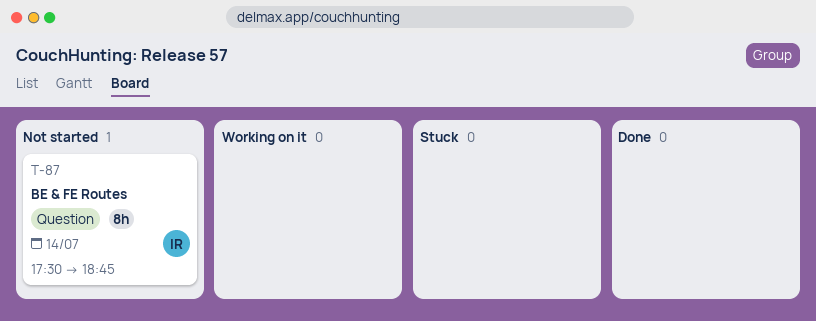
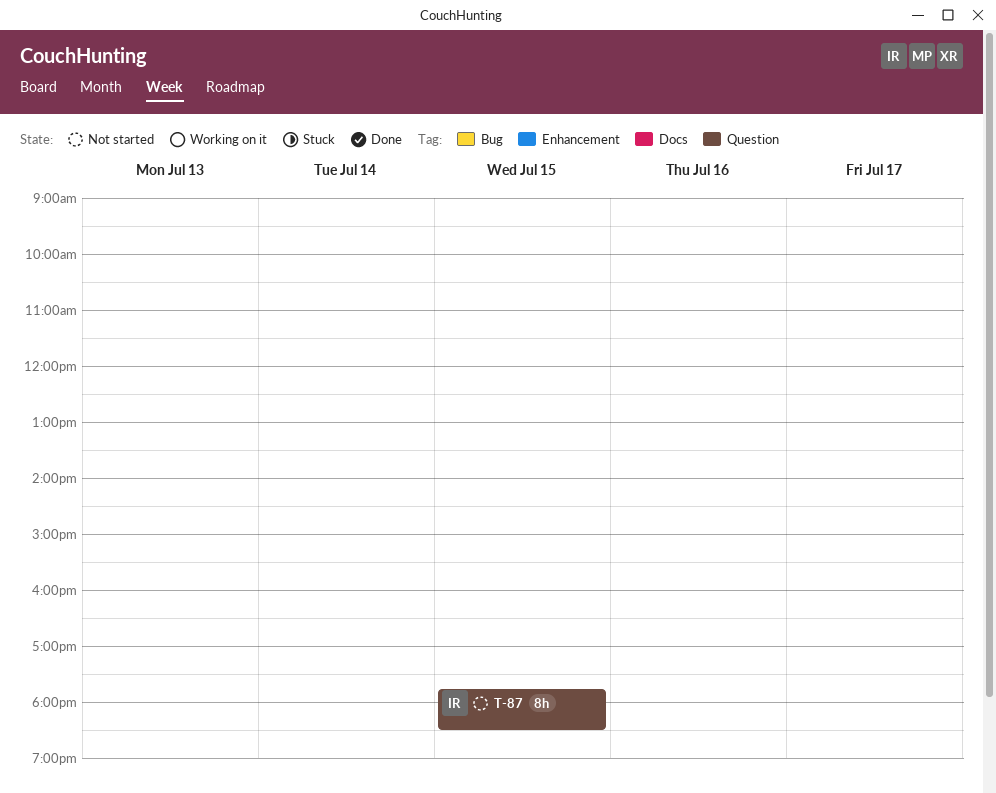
T-87, day: Jul 14 -> Jul 15
T-87, begins: 17:30 -> 17:45
T-87, ends: 18:45 -> 18:30

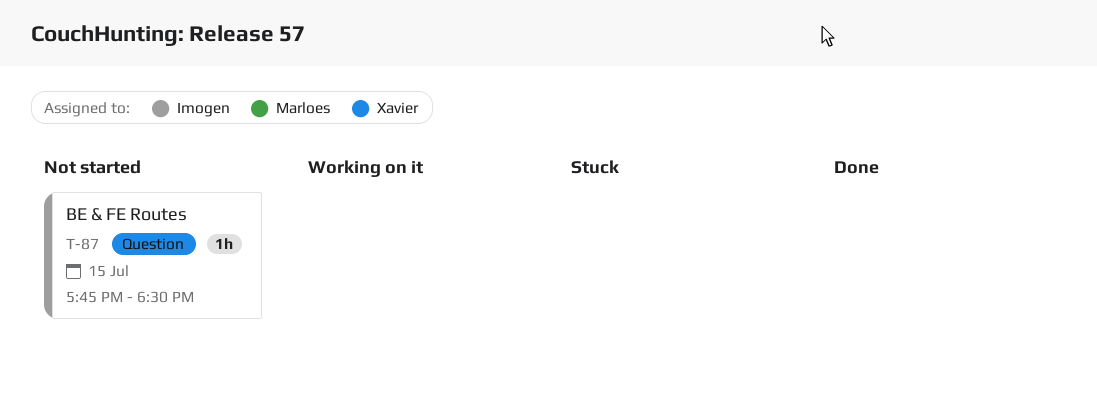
T-87, estimate: 8h -> 1h

